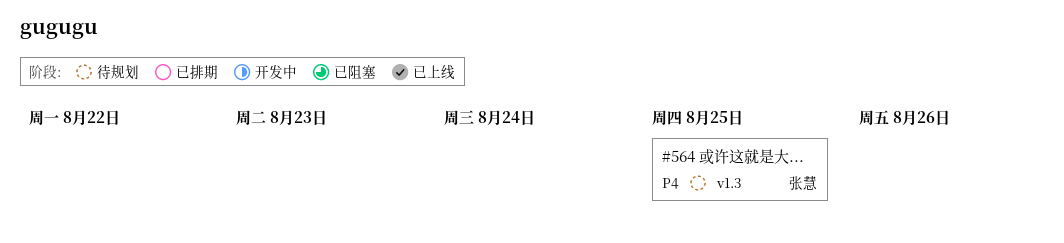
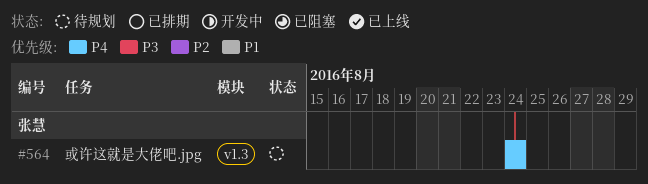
#564, due: Aug 25 -> Aug 24

